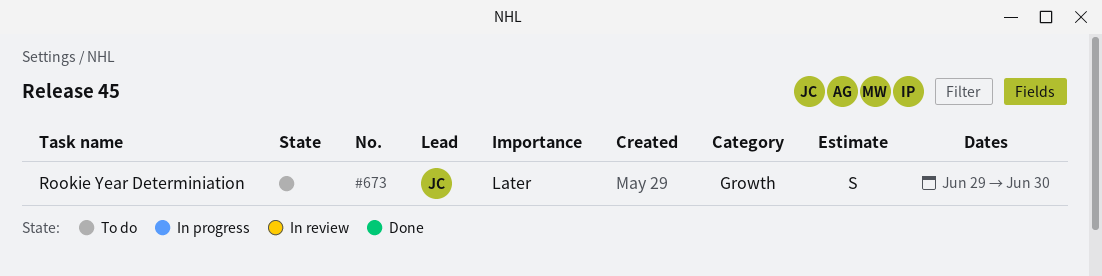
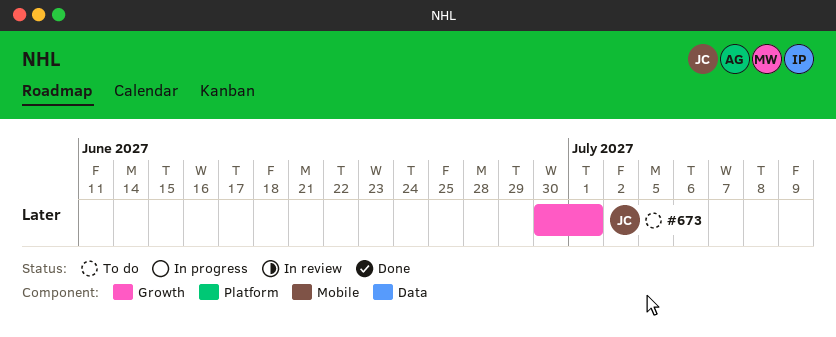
#673, start: Jun 29 -> Jun 30
#673, due: Jun 30 -> Jul 1

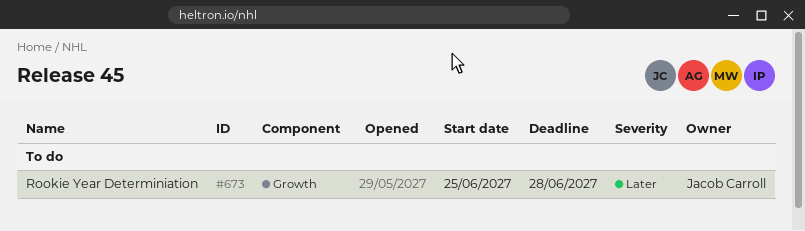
#673, start: Jun 30 -> Jun 25
#673, due: Jul 1 -> Jun 28

